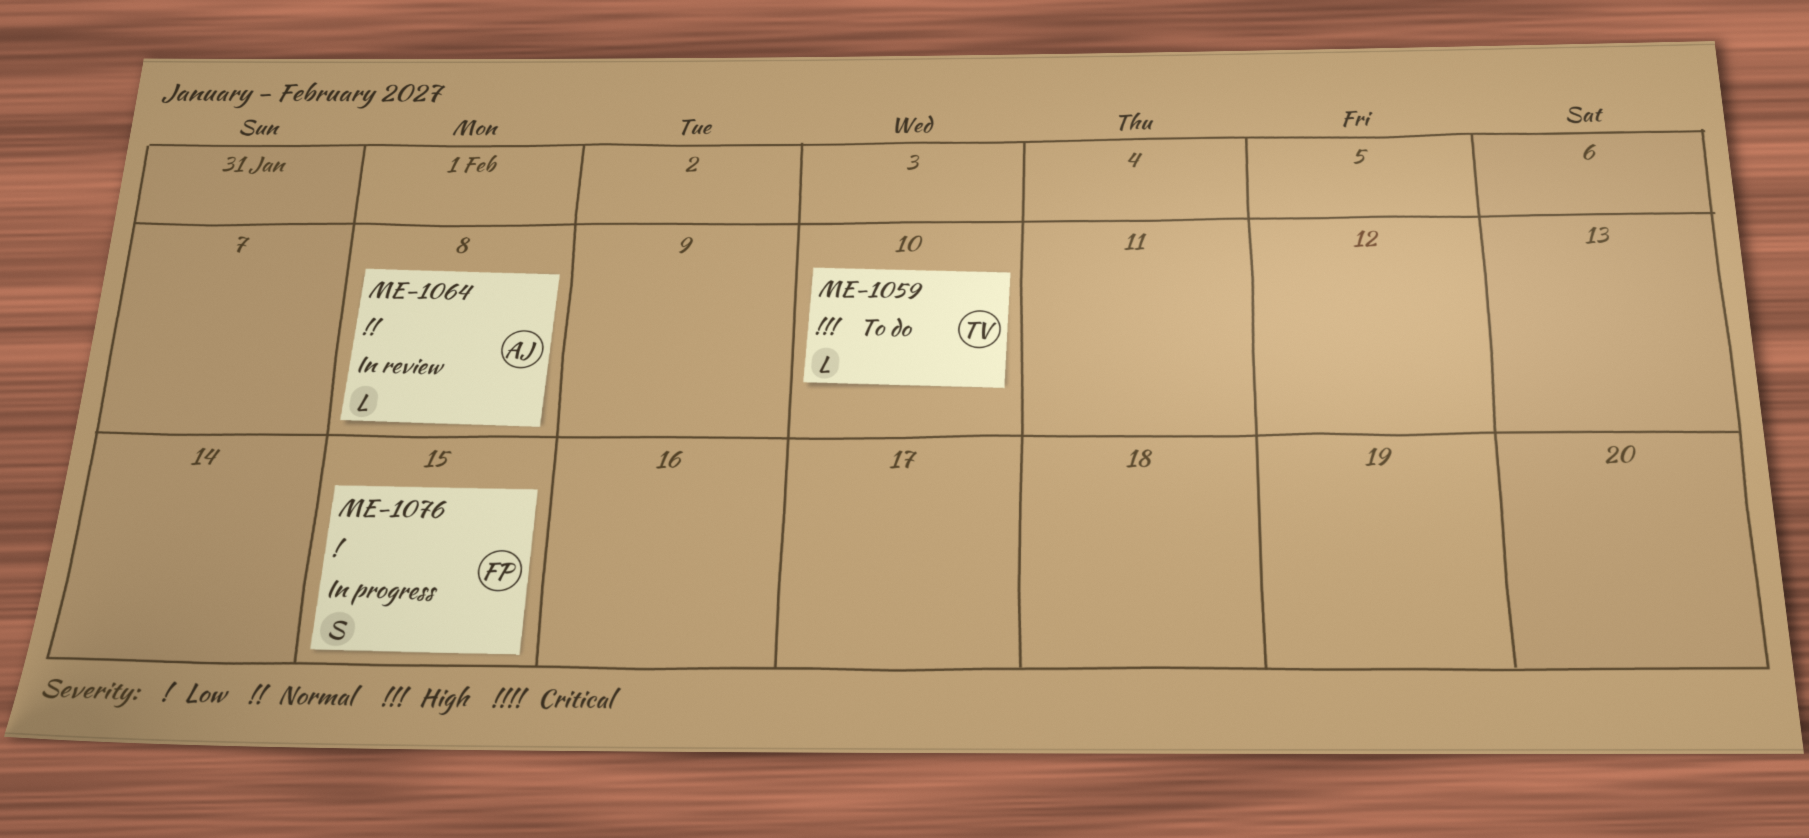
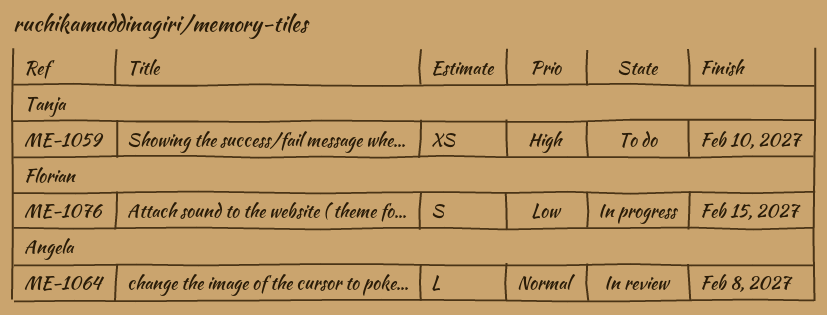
ME-1059, estimate: L -> XS

